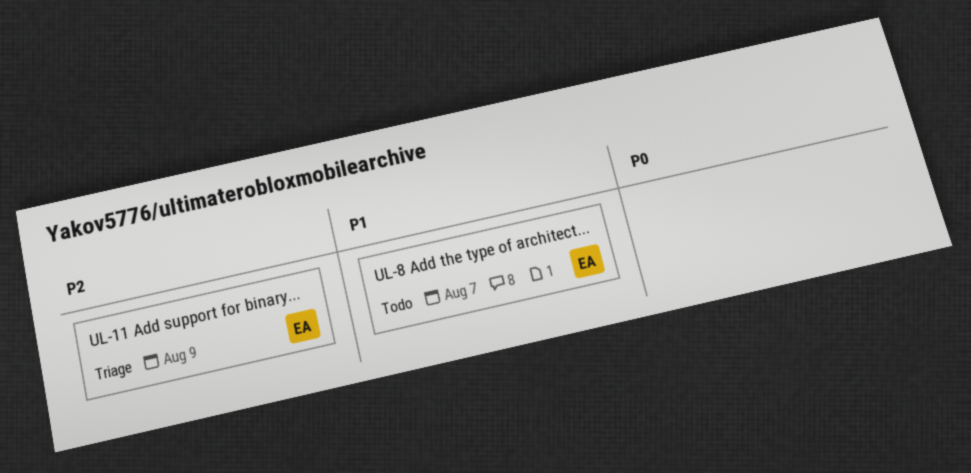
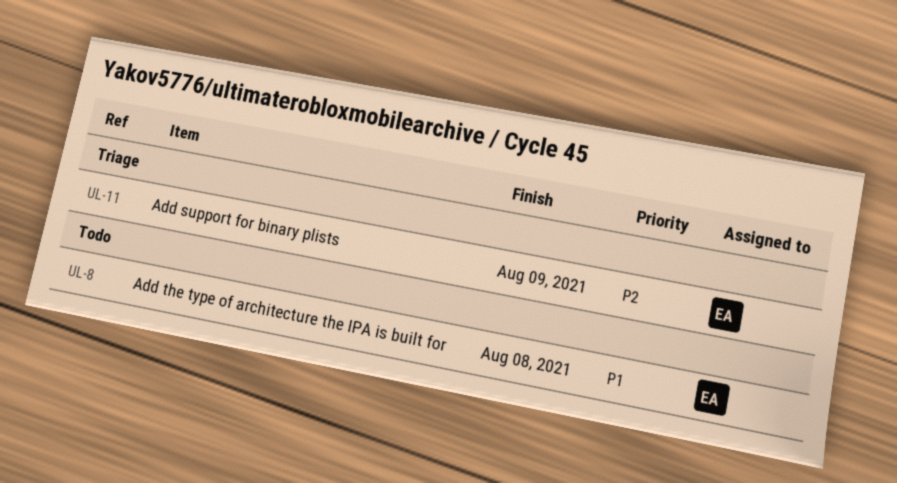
UL-8, due: Aug 7 -> Aug 8

